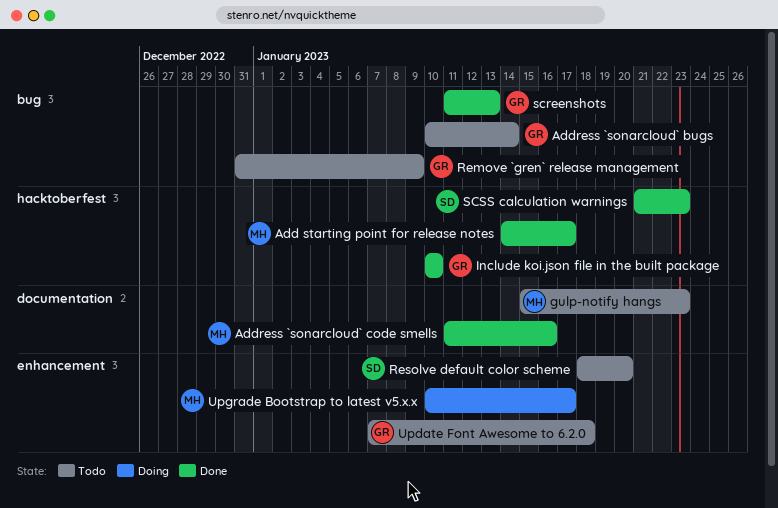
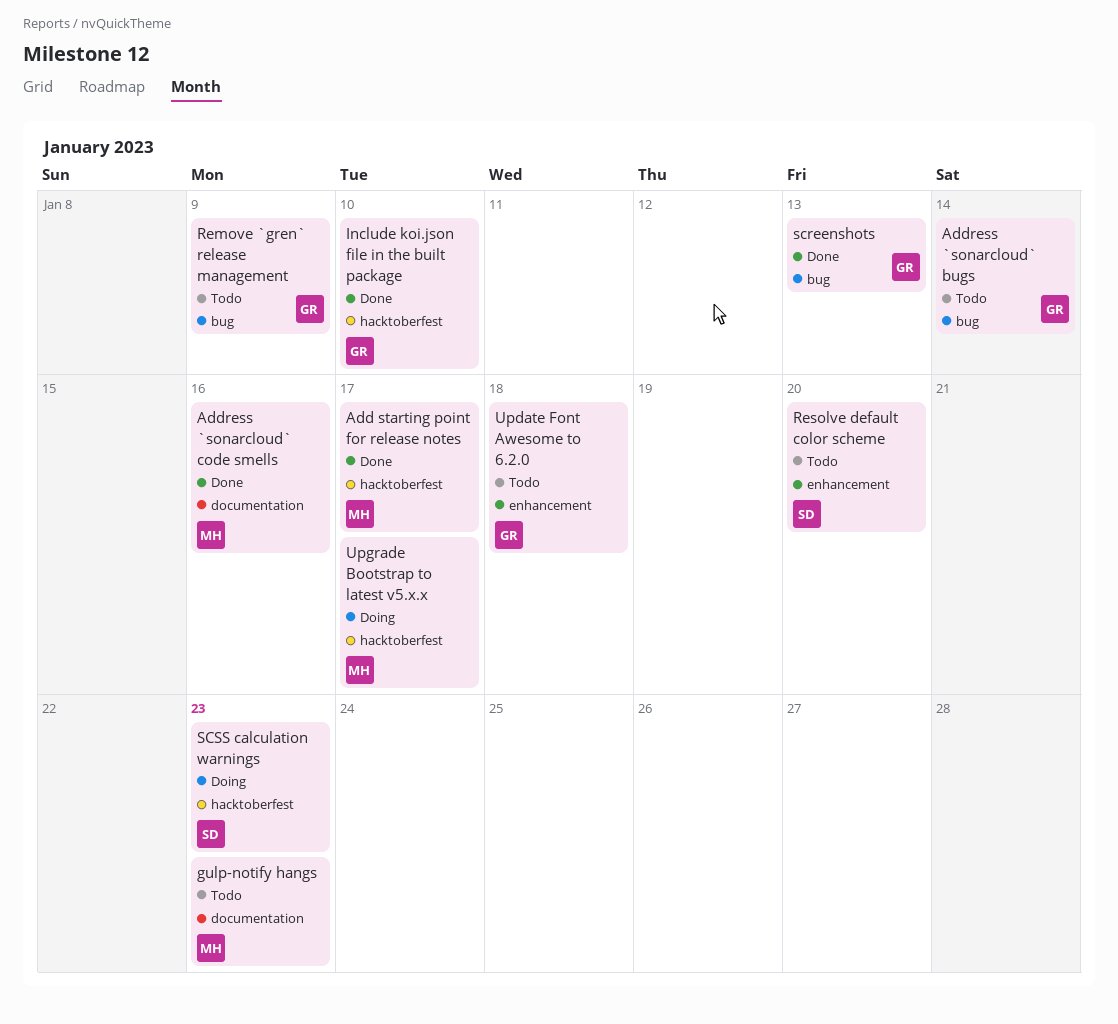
SCSS calculation warnings, status: Done -> Doing
Upgrade Bootstrap to latest v5.x.x, label: enhancement -> hacktoberfest

